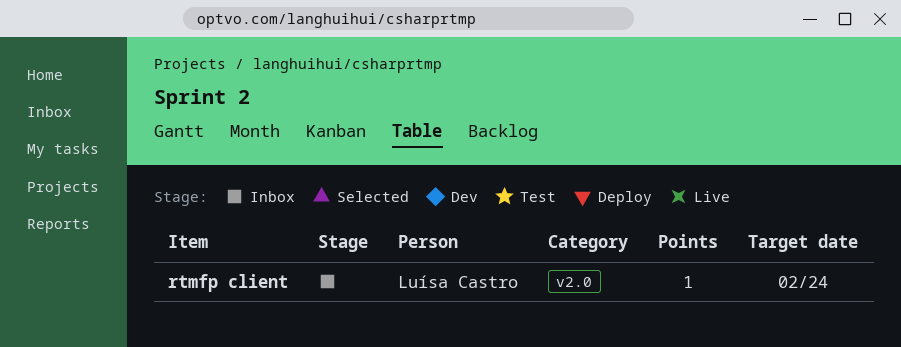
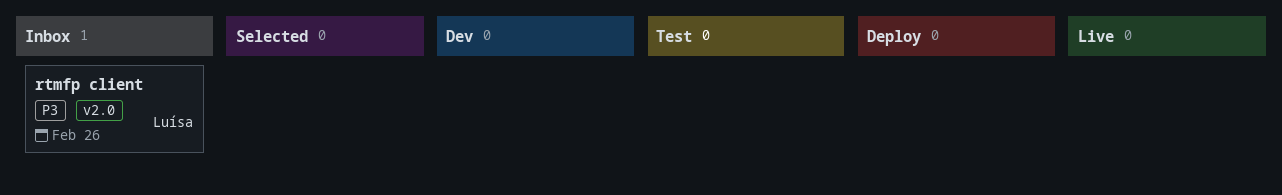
rtmfp client, due: Feb 24 -> Feb 26

